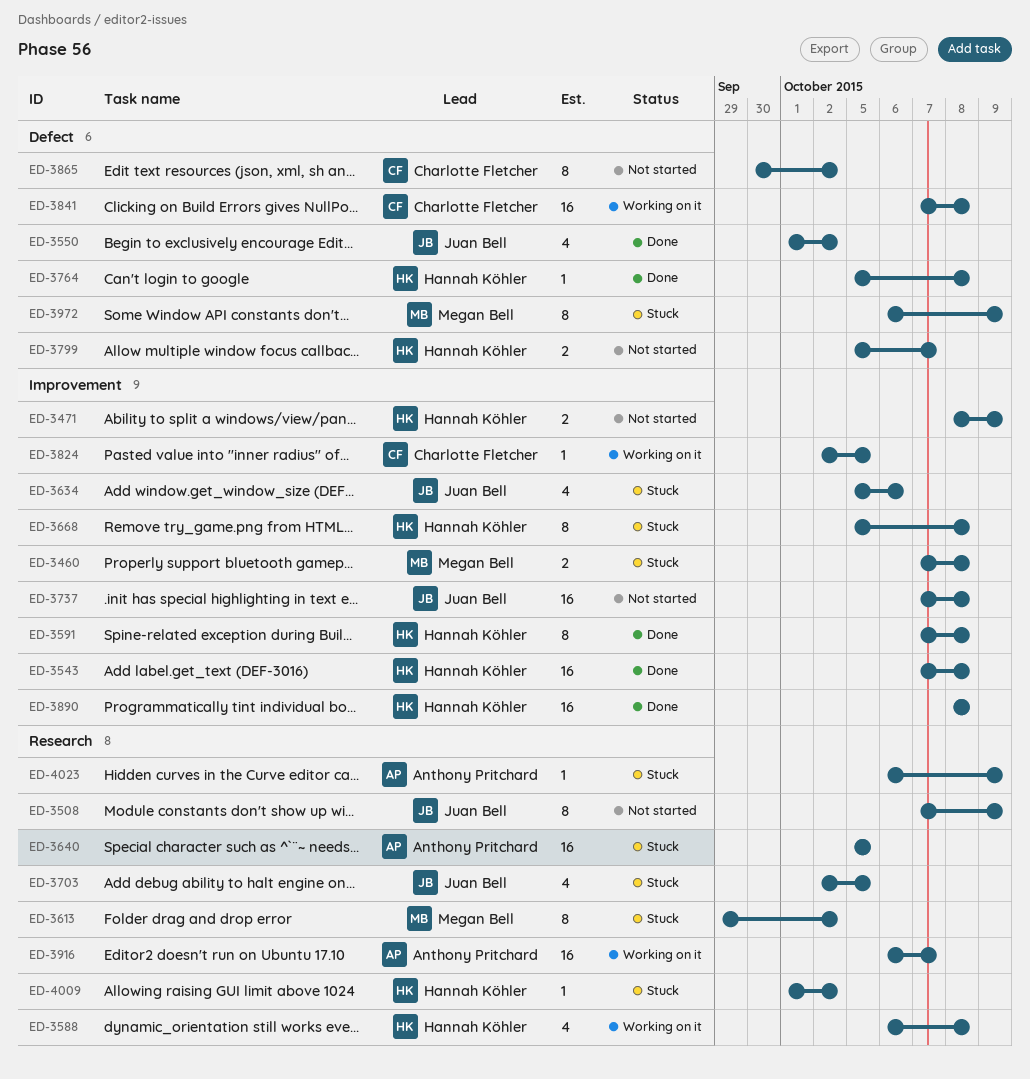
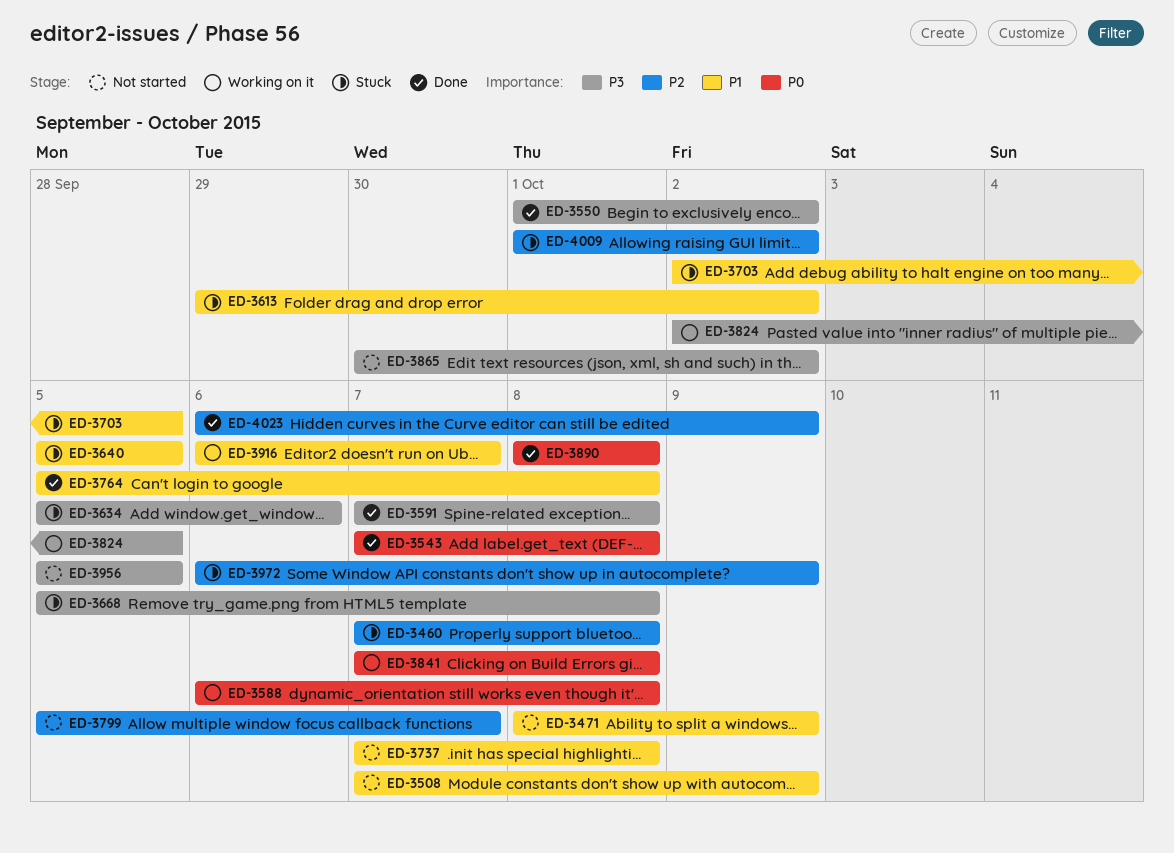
ED-3956: none -> present
ED-4023, status: Stuck -> Done

